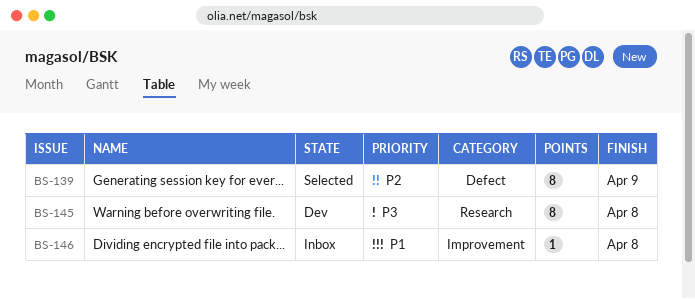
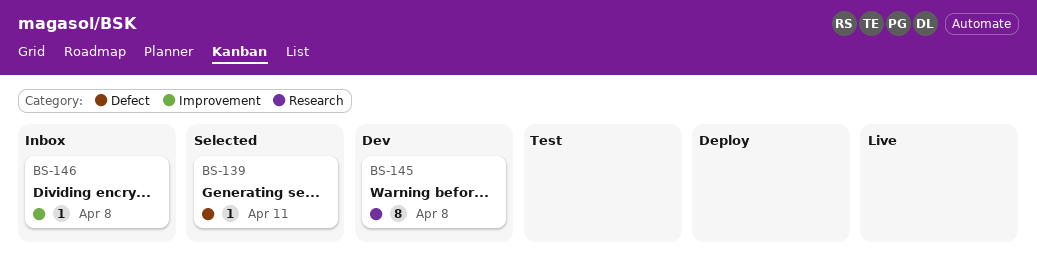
BS-139, estimate: 8 -> 1
BS-139, due: Apr 9 -> Apr 11

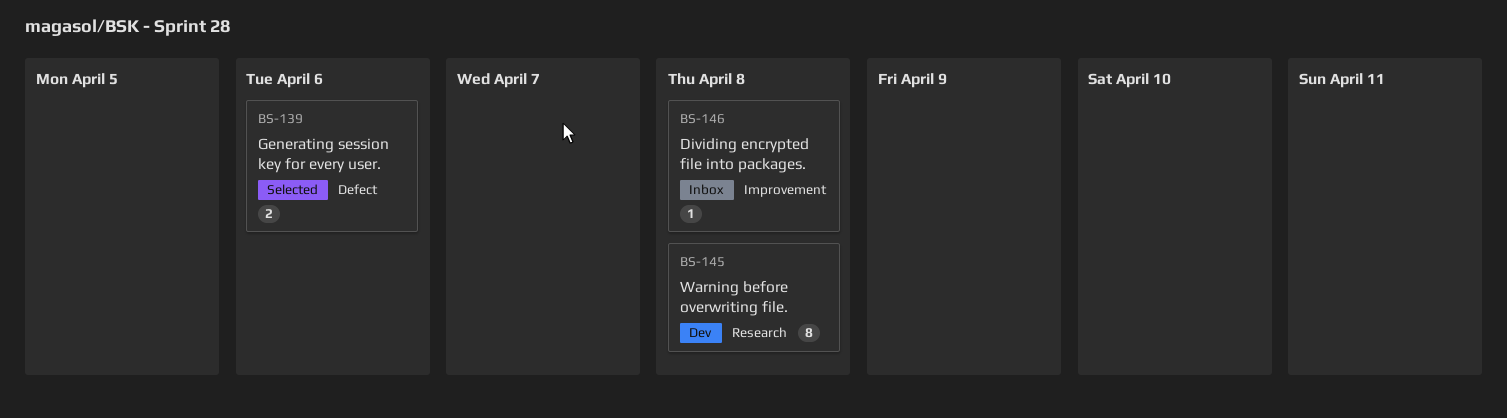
BS-139, estimate: 1 -> 2
BS-139, due: Apr 11 -> Apr 6

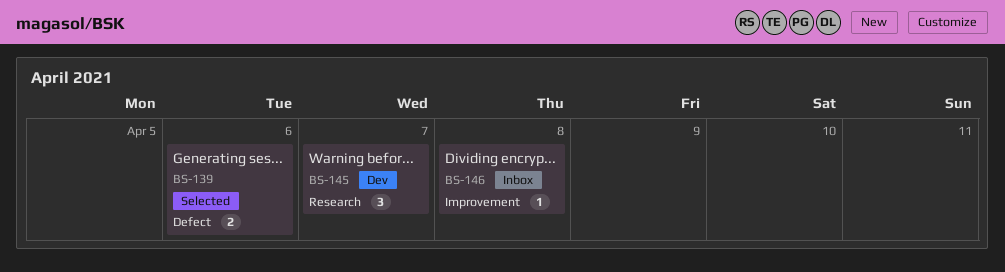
BS-145, estimate: 8 -> 3
BS-145, due: Apr 8 -> Apr 7

